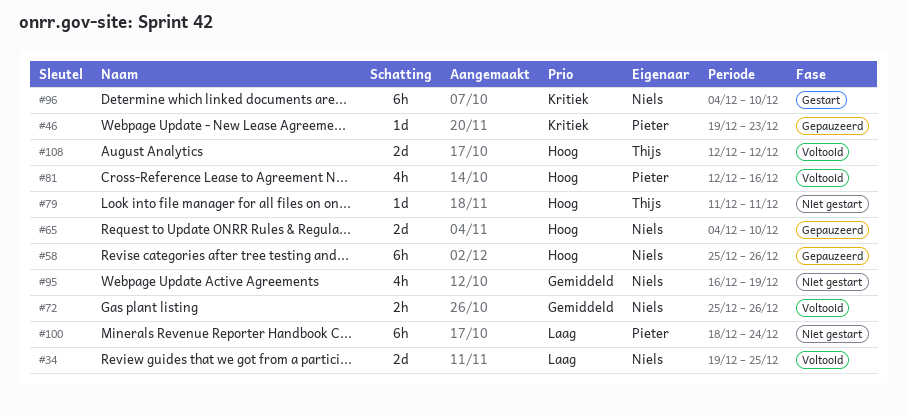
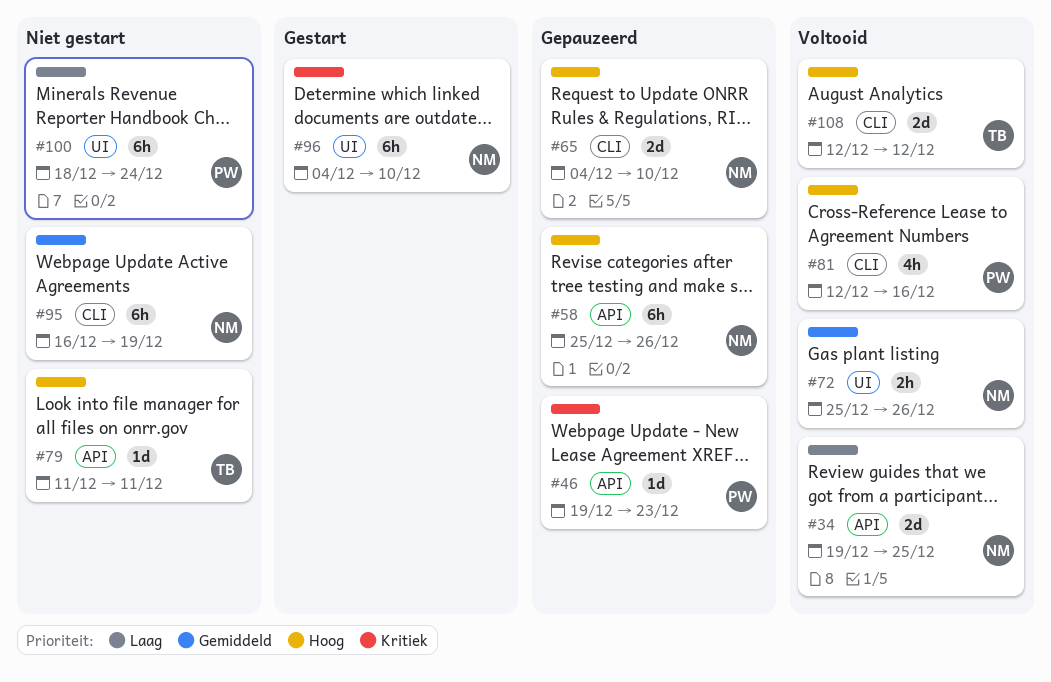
#95, estimate: 4h -> 6h

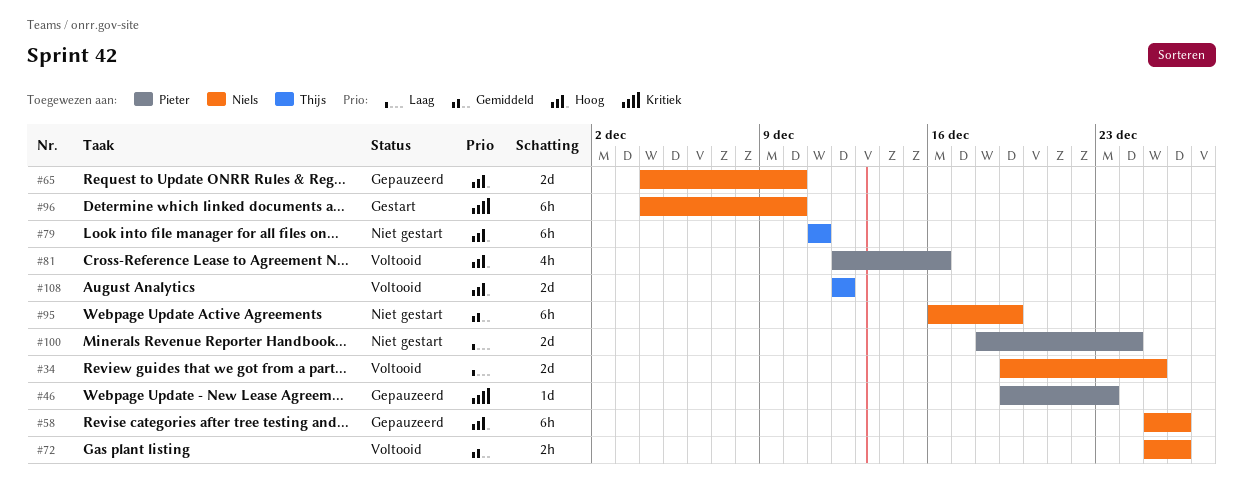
#79, estimate: 1d -> 6h
#100, estimate: 6h -> 2d

